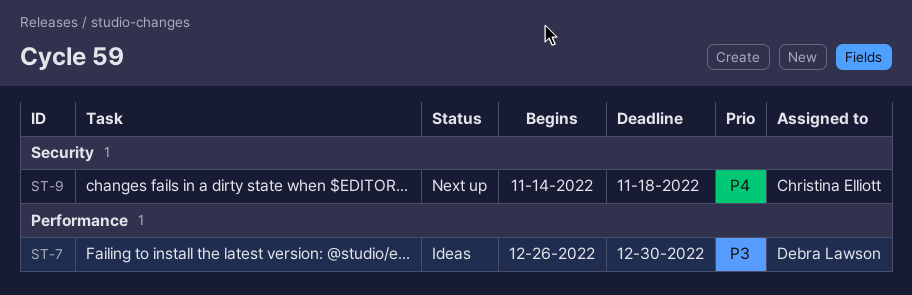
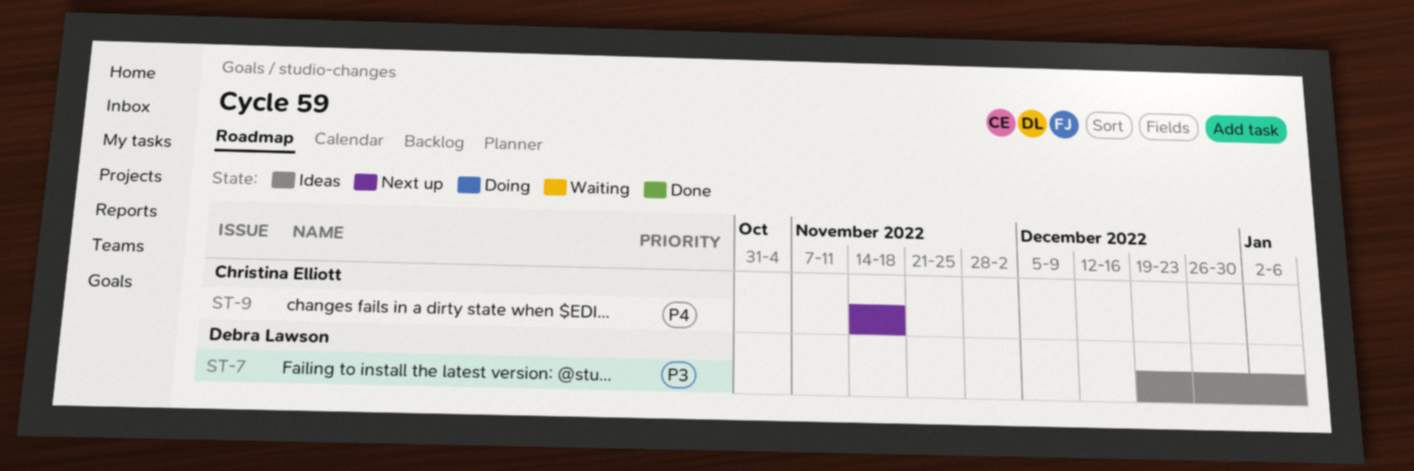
ST-7, start: Dec 26 -> Dec 19
ST-7, due: Dec 30 -> Jan 6

